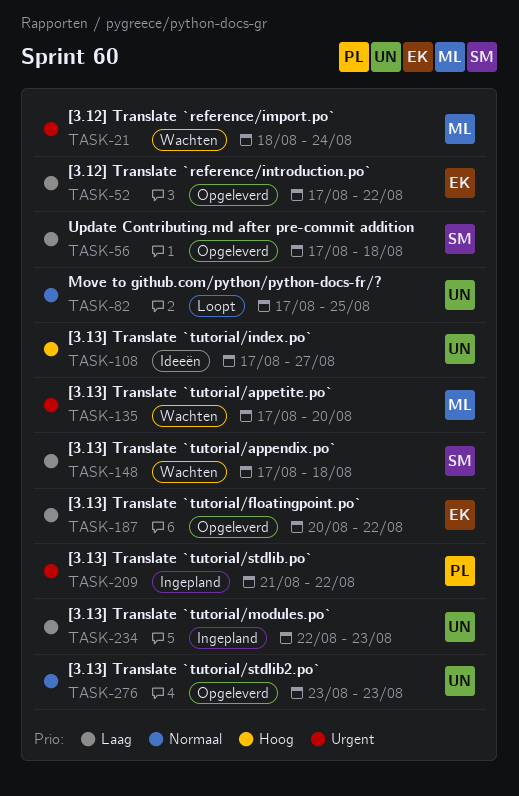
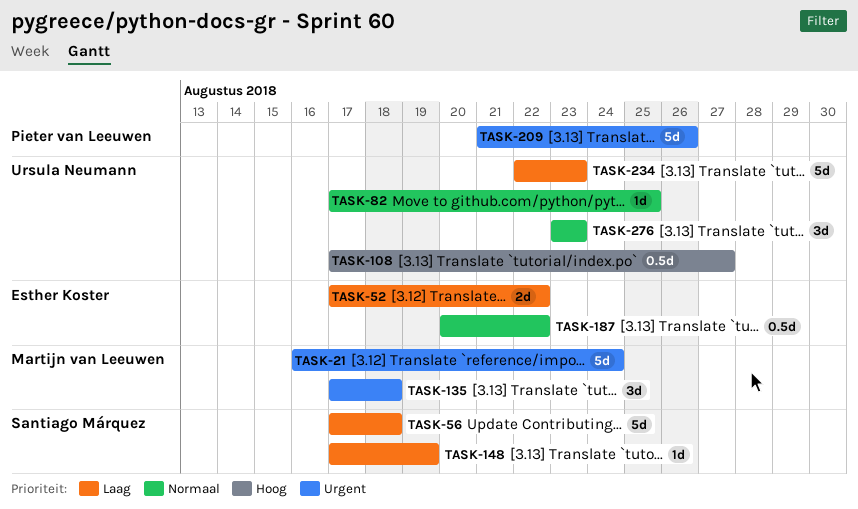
TASK-21, start: Aug 18 -> Aug 16
TASK-135, due: Aug 20 -> Aug 18
TASK-148, due: Aug 18 -> Aug 19
TASK-187, priority: Laag -> Normaal
TASK-209, due: Aug 22 -> Aug 26

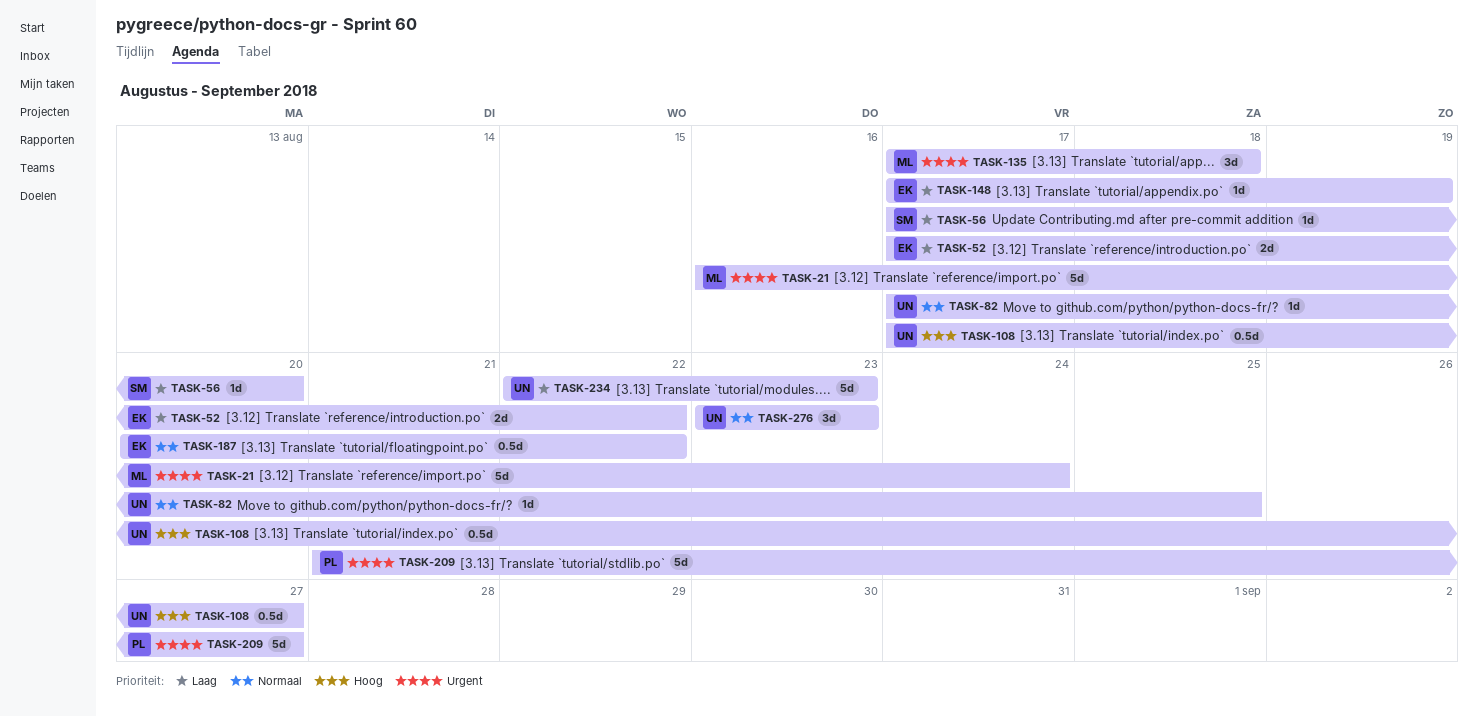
TASK-56, estimate: 5d -> 1d
TASK-56, due: Aug 18 -> Aug 20
TASK-148, owner: Santiago Márquez -> Esther Koster
TASK-209, due: Aug 26 -> Aug 27

